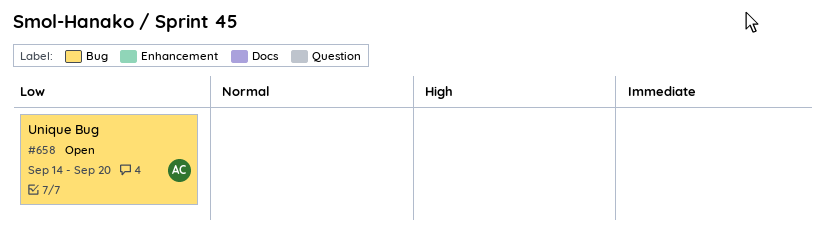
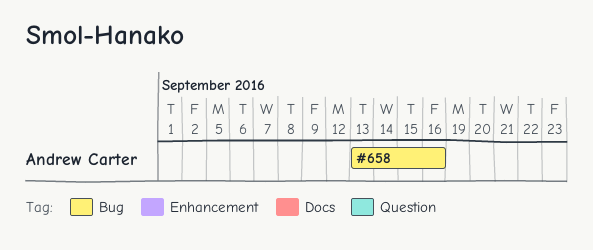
#658, start: Sep 14 -> Sep 13
#658, due: Sep 20 -> Sep 16

